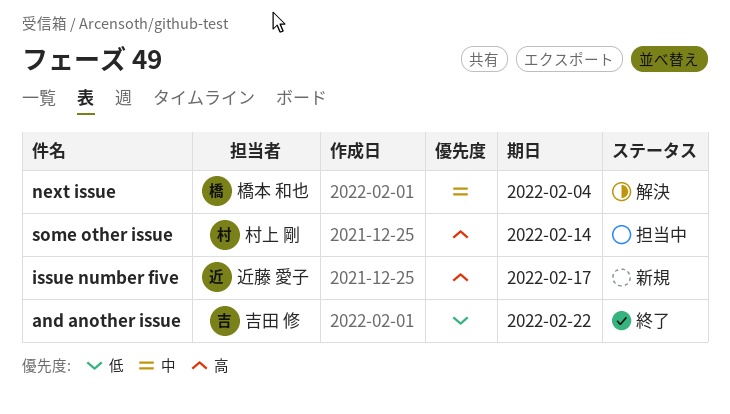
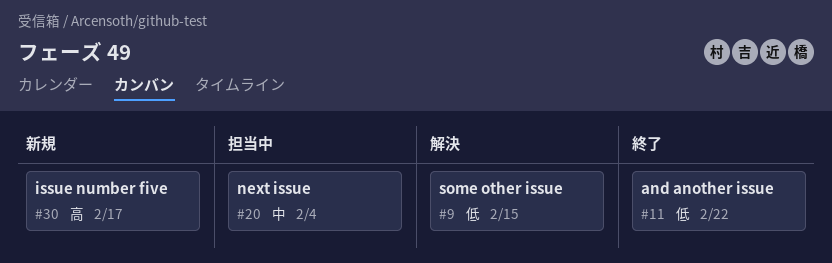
next issue, status: 解決 -> 担当中
some other issue, status: 担当中 -> 解決
some other issue, priority: 高 -> 低
some other issue, due: Feb 14 -> Feb 15

